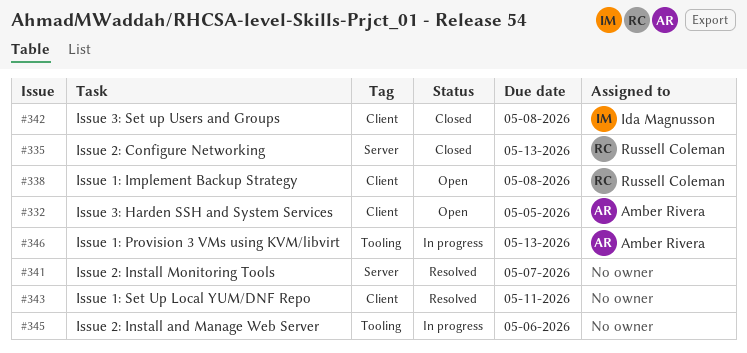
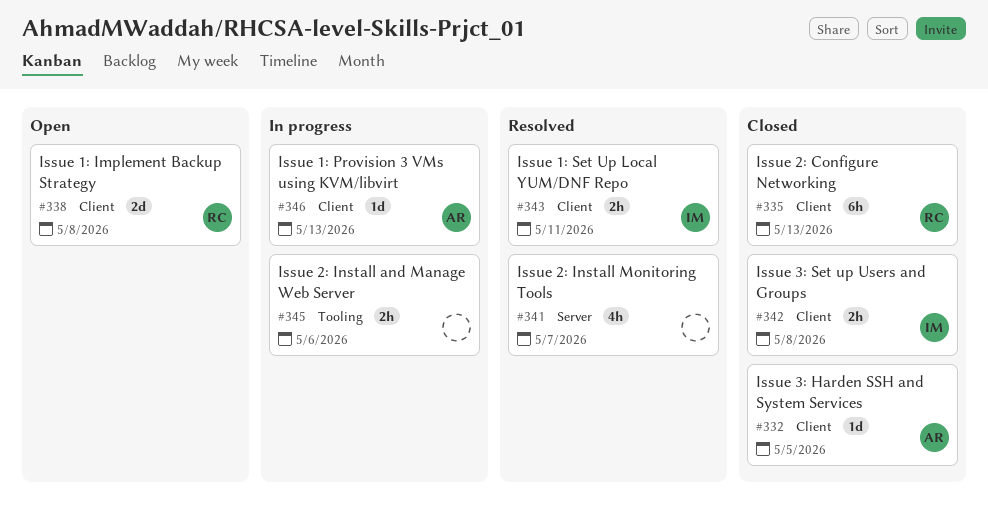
#332, status: Open -> Closed
#335, label: Server -> Client
#343, owner: none -> Ida Magnusson
#346, label: Tooling -> Client

